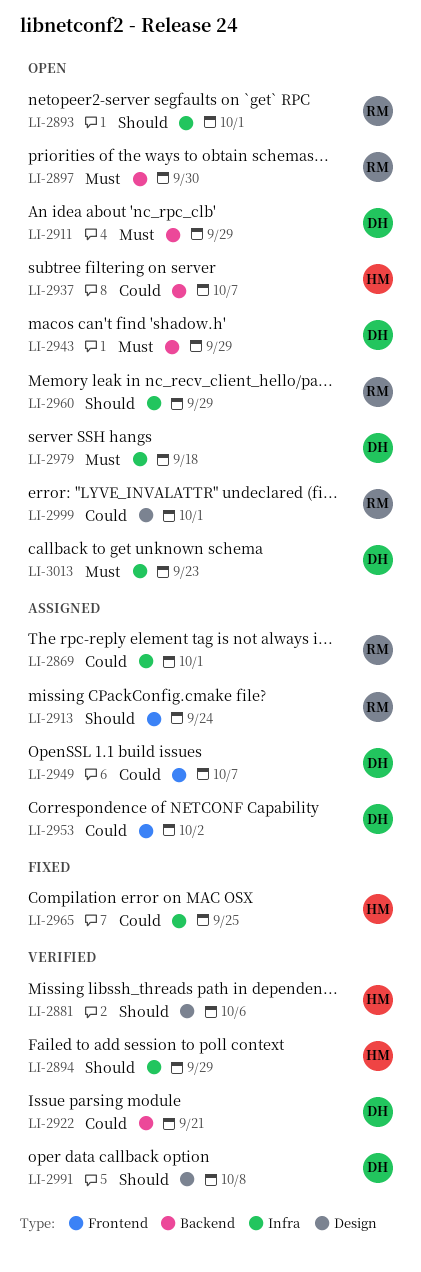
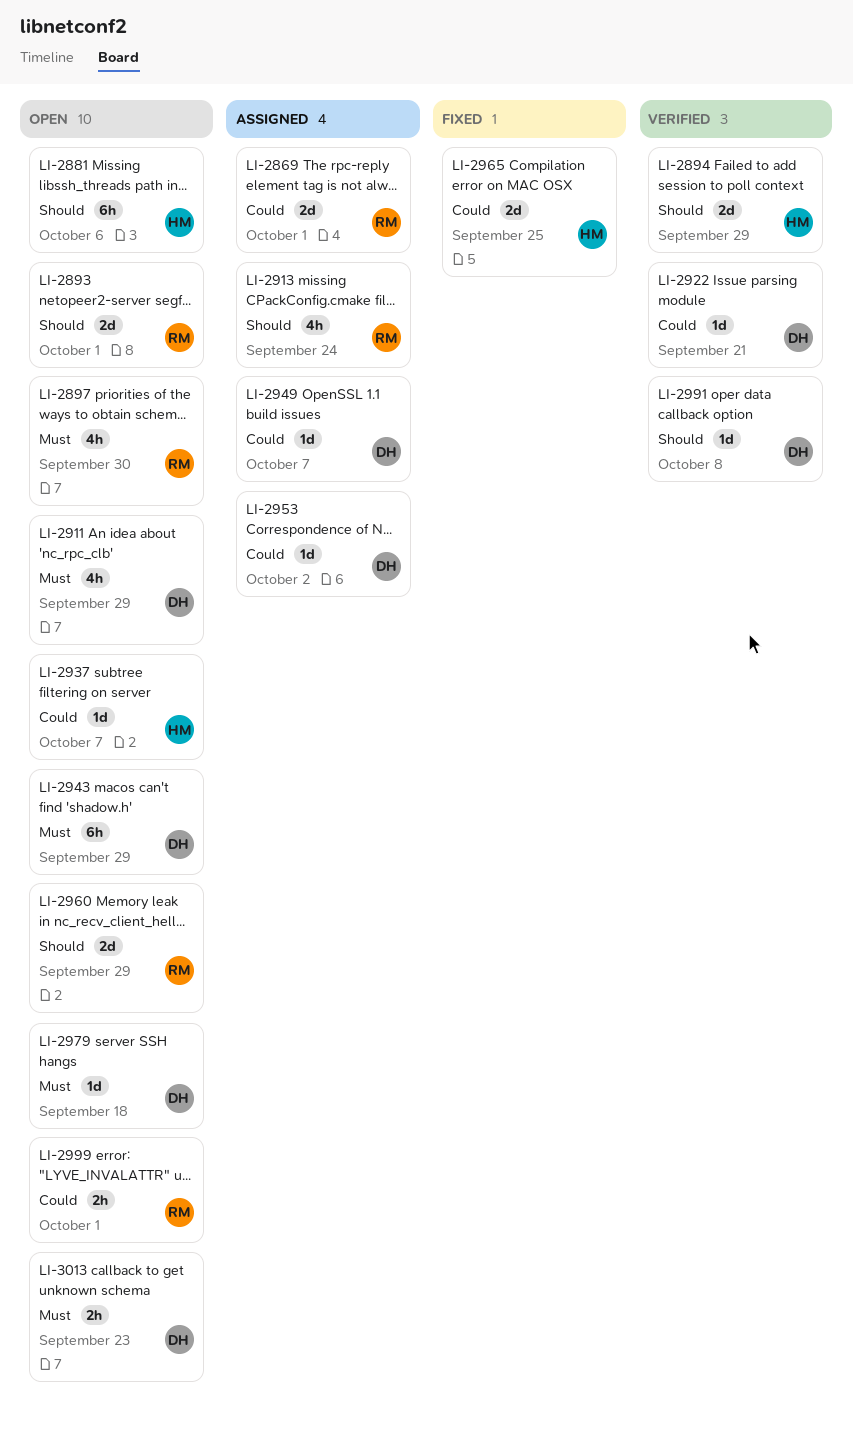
LI-2881, status: Verified -> Open

